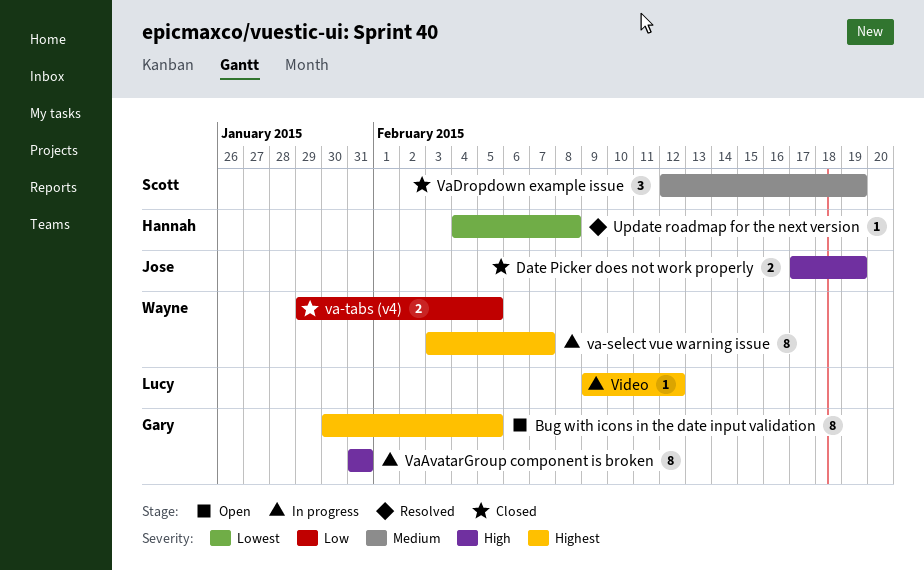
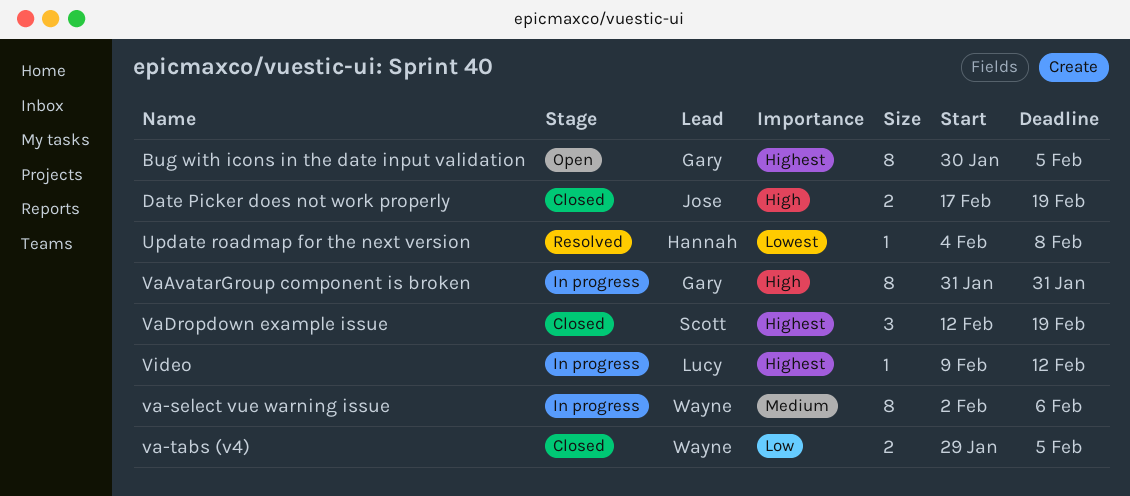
va-select vue warning issue, priority: Highest -> Medium
va-select vue warning issue, start: Feb 3 -> Feb 2
va-select vue warning issue, due: Feb 7 -> Feb 6
VaDropdown example issue, priority: Medium -> Highest

